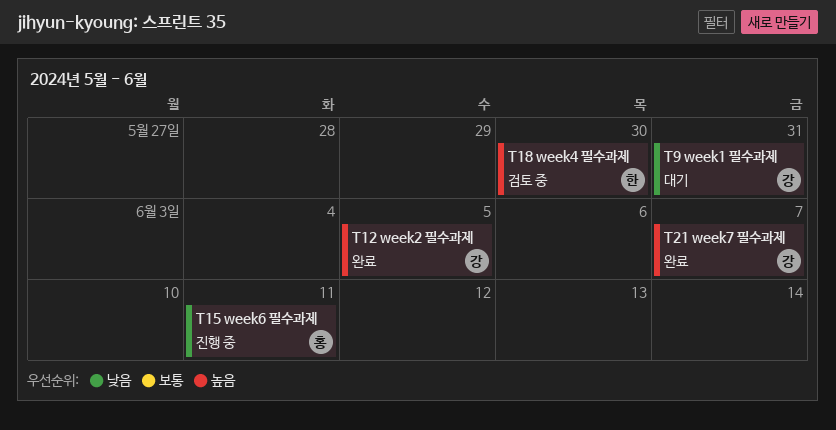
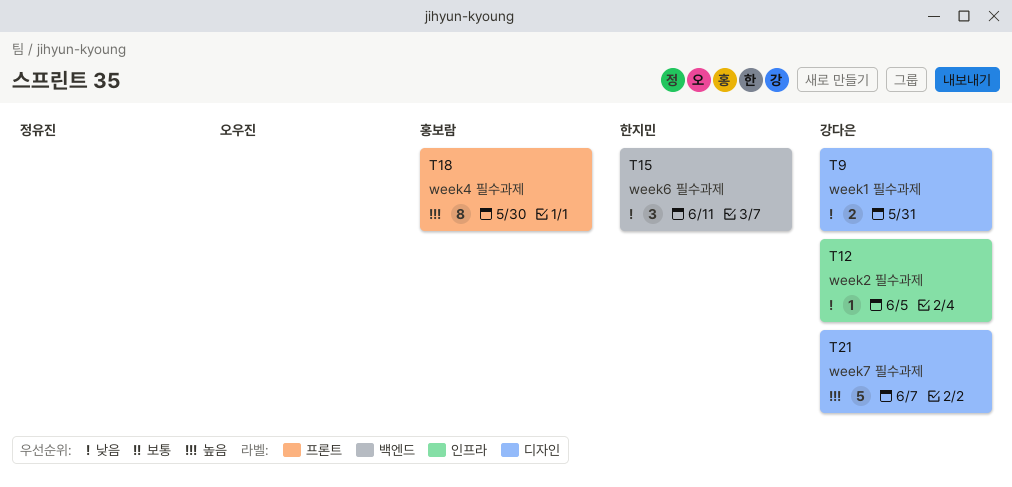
T12, priority: 높음 -> 낮음
T15, owner: 홍보람 -> 한지민
T18, owner: 한지민 -> 홍보람

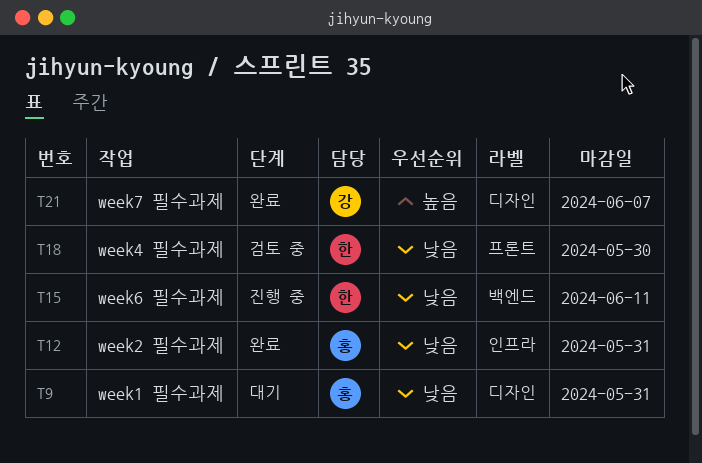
T9, owner: 강다은 -> 홍보람
T12, owner: 강다은 -> 홍보람
T12, due: Jun 5 -> May 31
T18, owner: 홍보람 -> 한지민
T18, priority: 높음 -> 낮음

